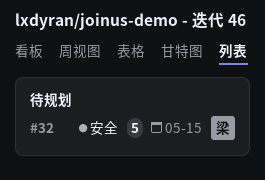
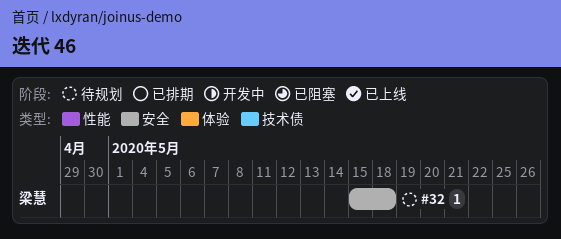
#32, estimate: 5 -> 1
#32, due: May 15 -> May 18

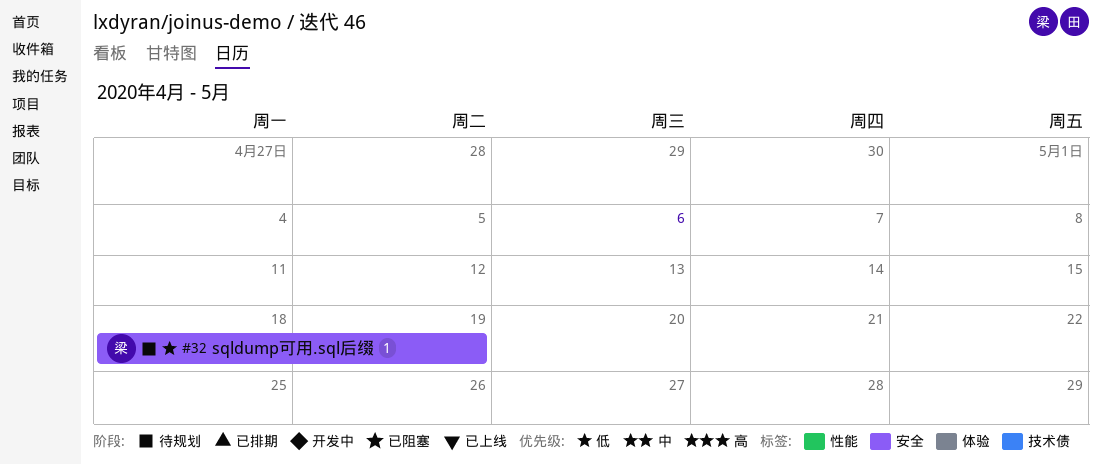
#32, start: May 15 -> May 18
#32, due: May 18 -> May 19

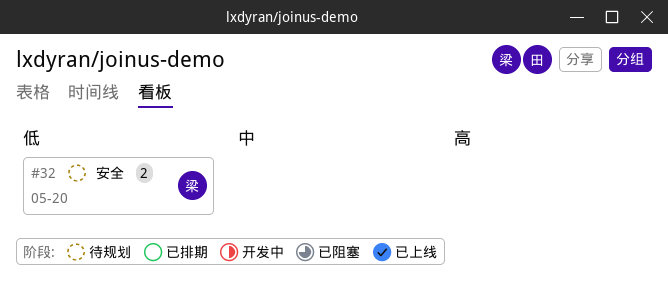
#32, estimate: 1 -> 2
#32, due: May 19 -> May 20

